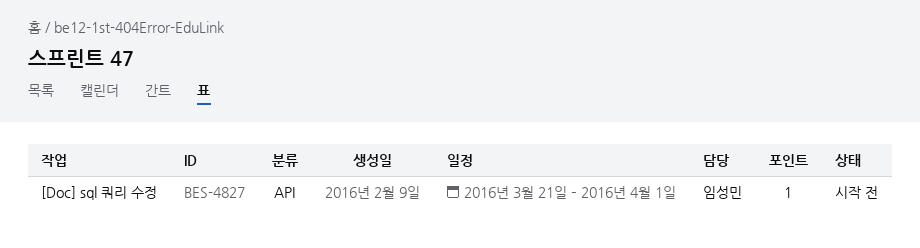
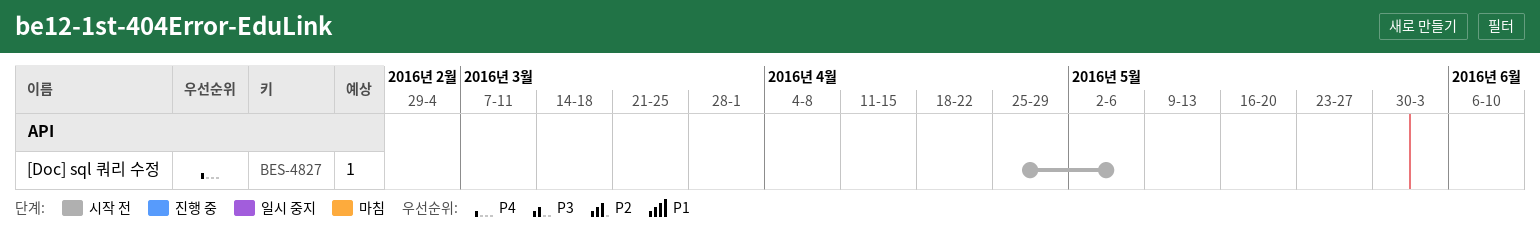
BES-4827, start: Mar 21 -> Apr 25
BES-4827, due: Apr 1 -> May 6

